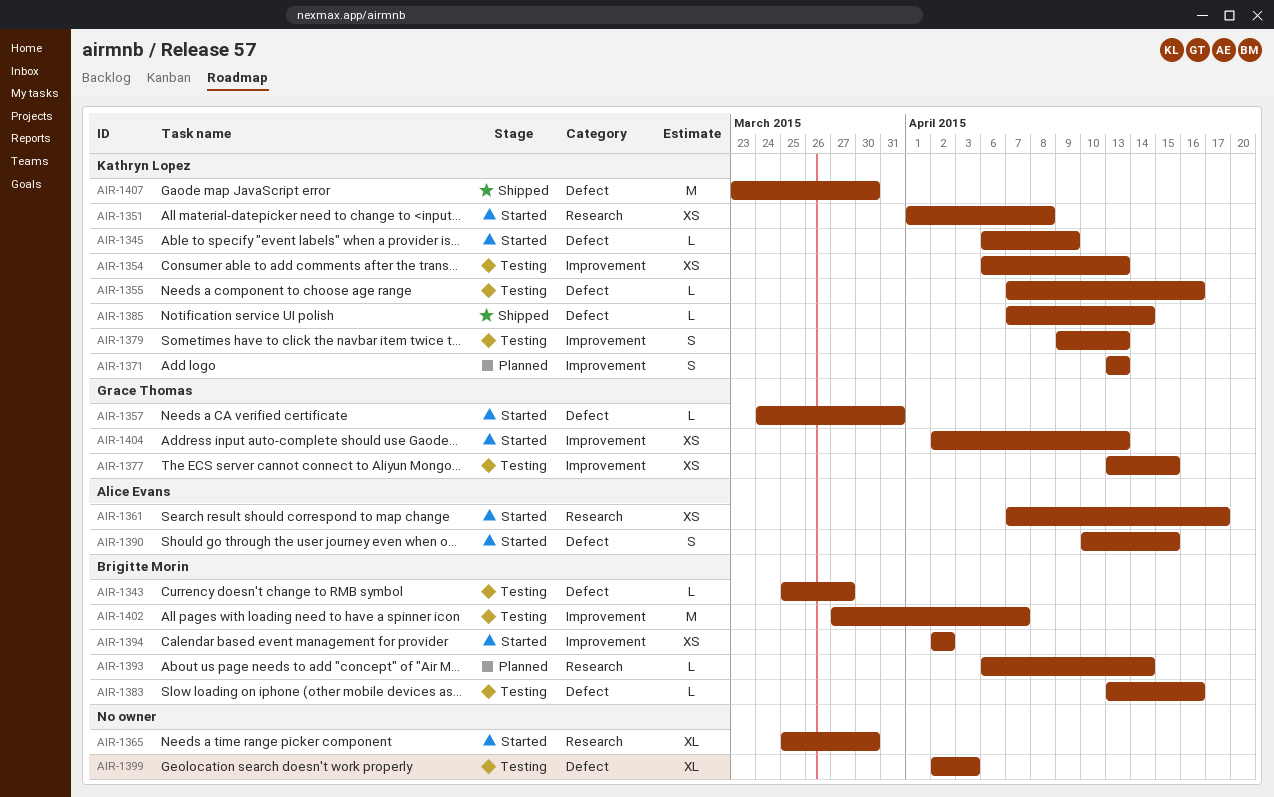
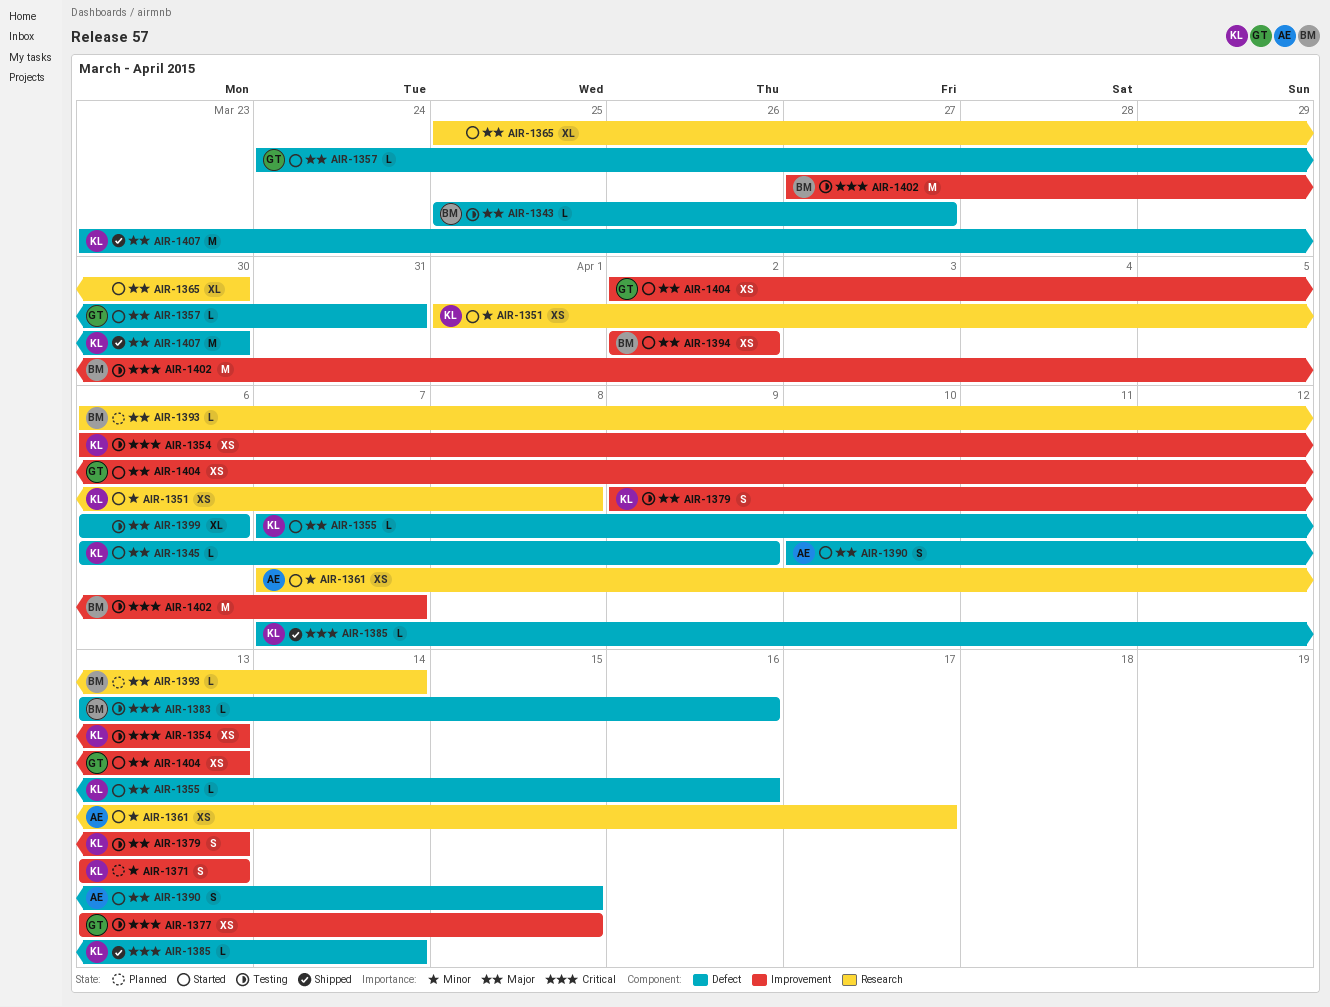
AIR-1355, status: Testing -> Started
AIR-1399, start: Apr 2 -> Apr 6
AIR-1399, due: Apr 3 -> Apr 6

